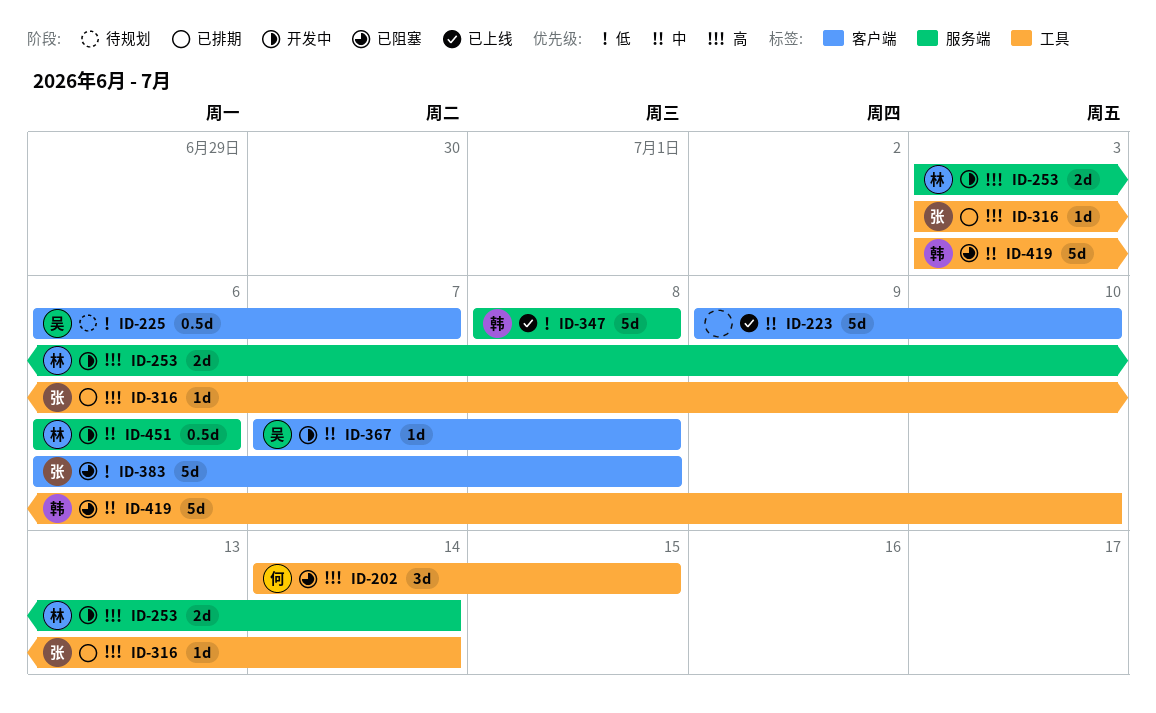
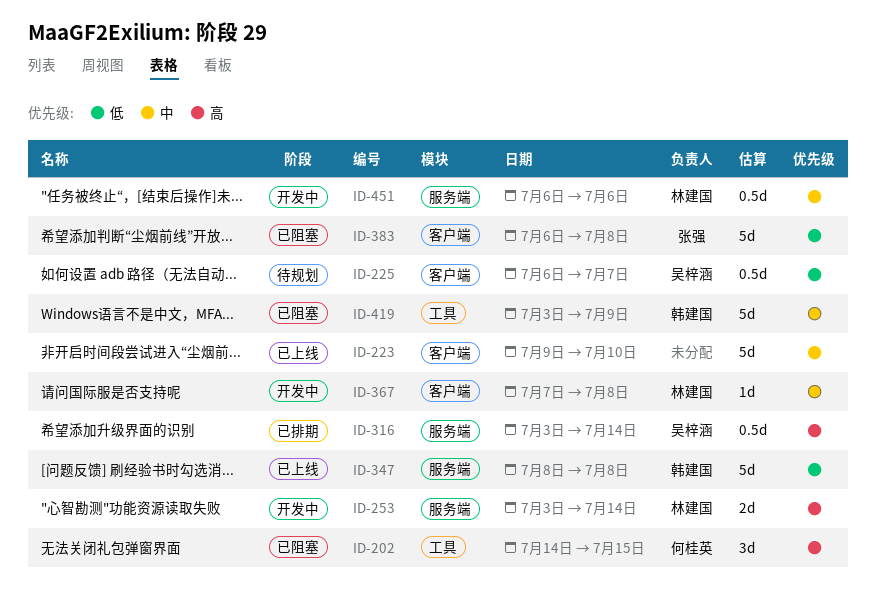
ID-316, owner: 张强 -> 吴梓涵
ID-316, label: 工具 -> 服务端
ID-316, estimate: 1d -> 0.5d
ID-367, owner: 吴梓涵 -> 林建国
ID-419, due: Jul 10 -> Jul 9

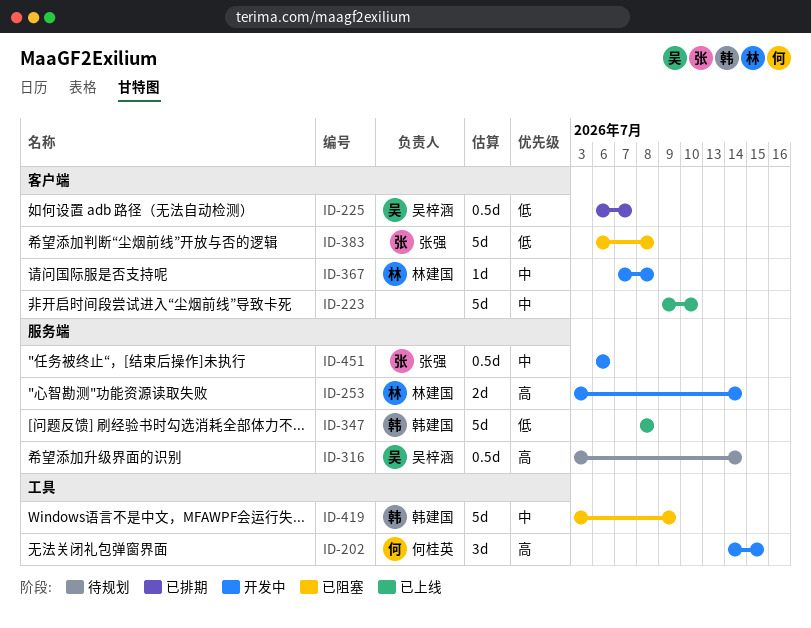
ID-202, status: 已阻塞 -> 开发中
ID-225, status: 待规划 -> 已排期
ID-316, status: 已排期 -> 待规划
ID-451, owner: 林建国 -> 张强

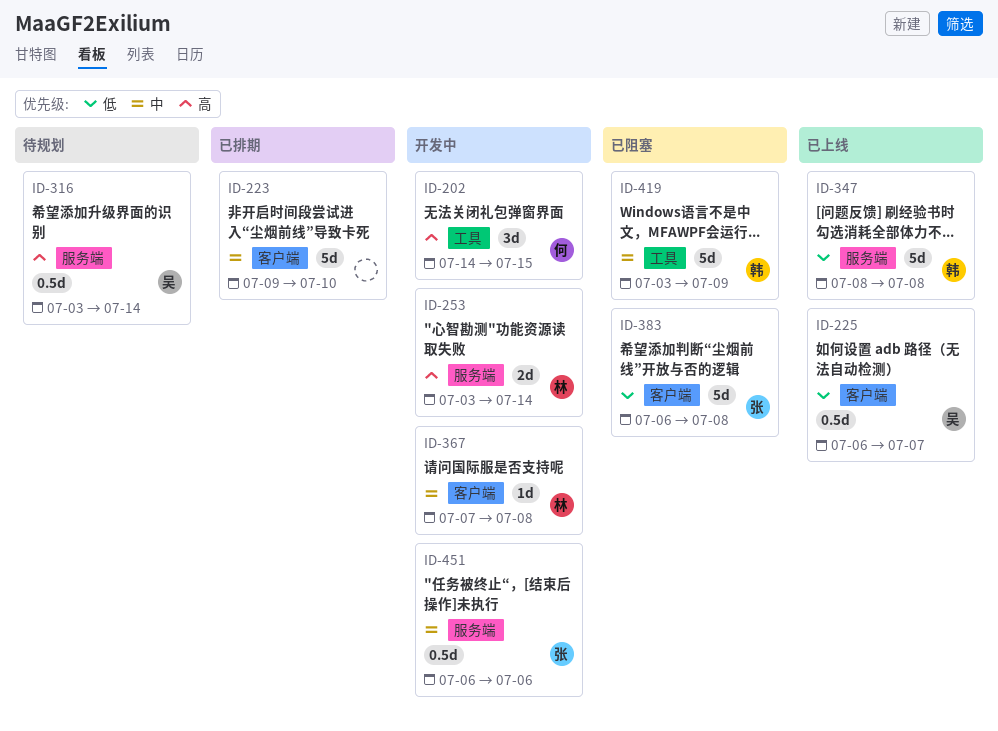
ID-223, status: 已上线 -> 已排期
ID-225, status: 已排期 -> 已上线

